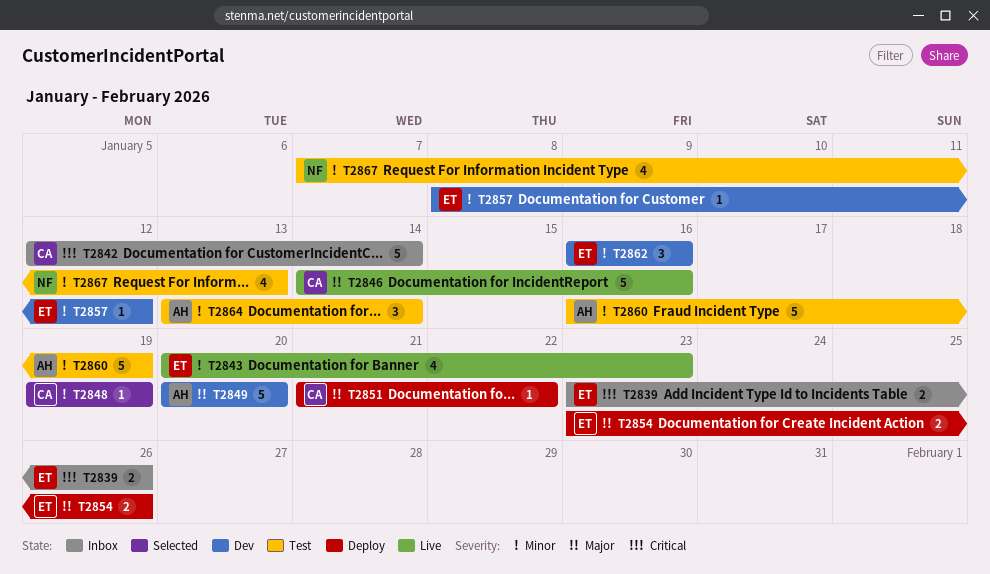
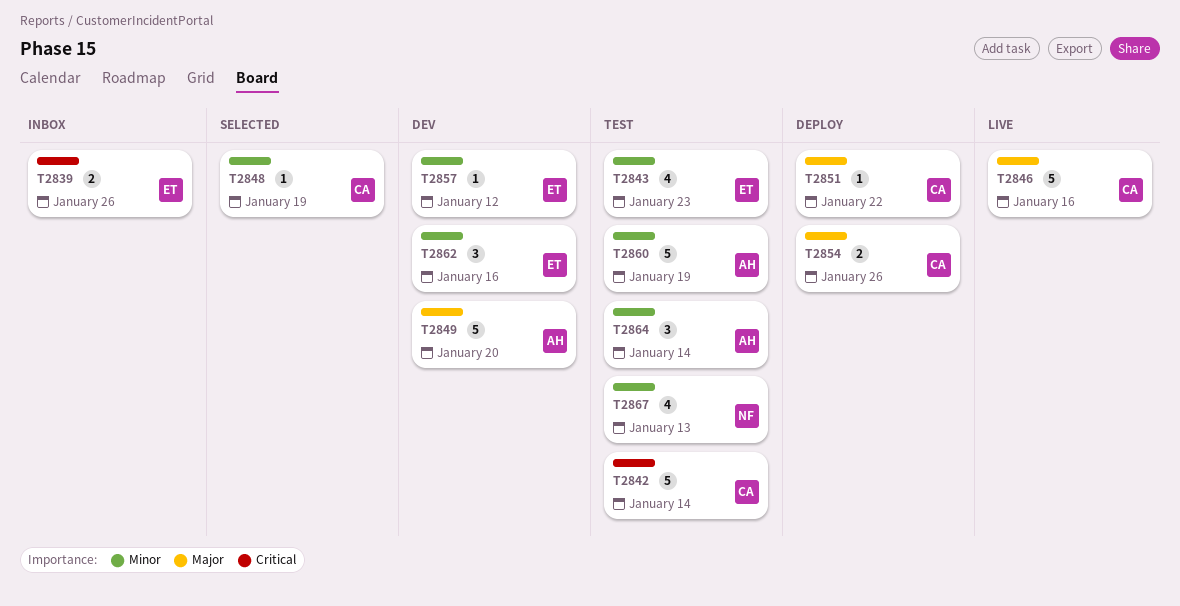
T2842, status: Inbox -> Test
T2843, status: Live -> Test
T2854, owner: ET -> CA

